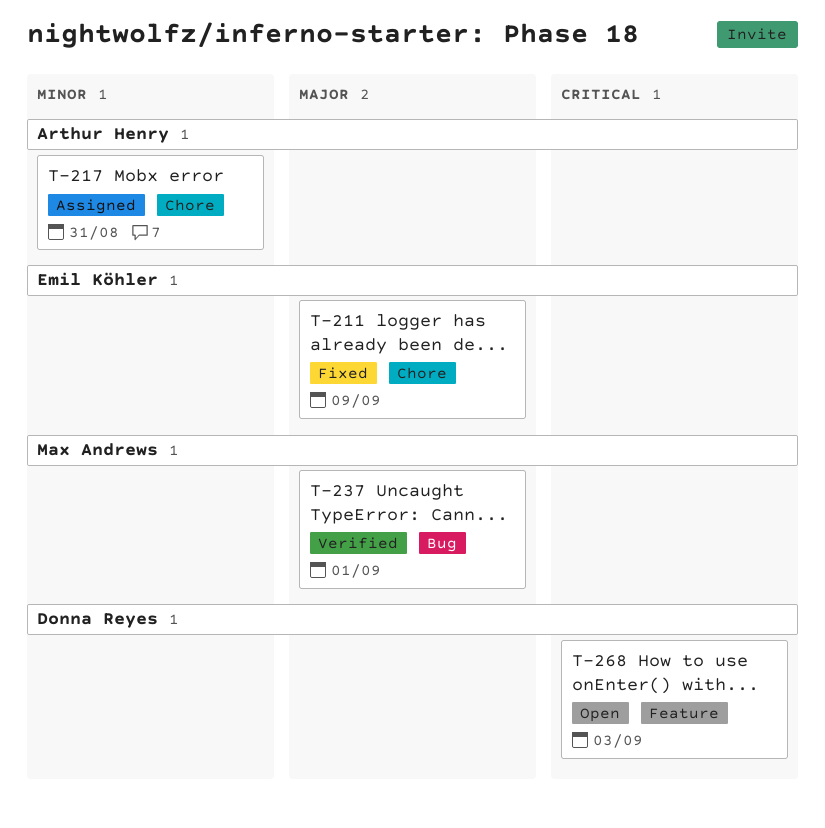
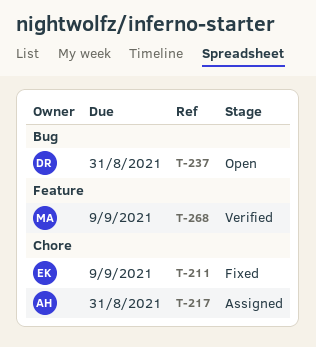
T-237, status: Verified -> Open
T-237, owner: Max Andrews -> Donna Reyes
T-237, due: Sep 1 -> Aug 31
T-268, status: Open -> Verified
T-268, owner: Donna Reyes -> Max Andrews
T-268, due: Sep 3 -> Sep 9

